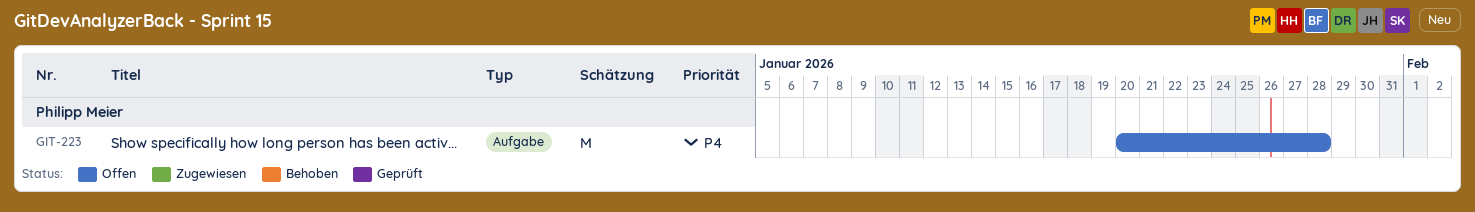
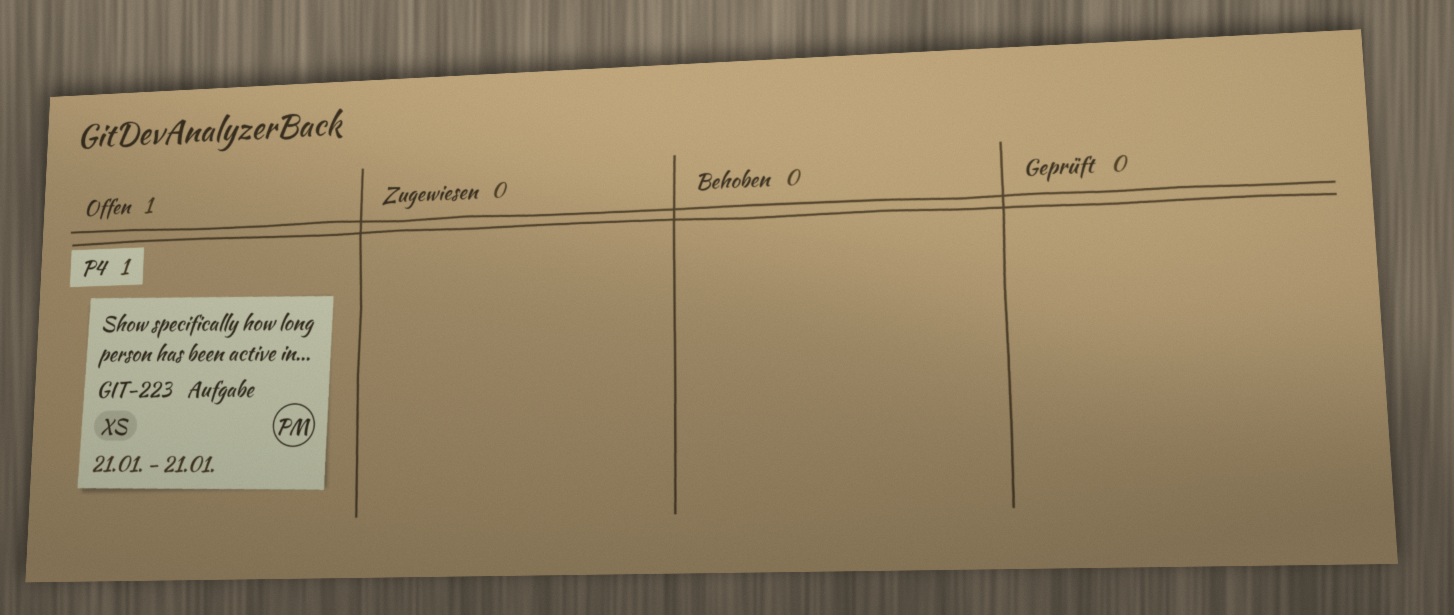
GIT-223, estimate: M -> XS
GIT-223, start: Jan 20 -> Jan 21
GIT-223, due: Jan 28 -> Jan 21

